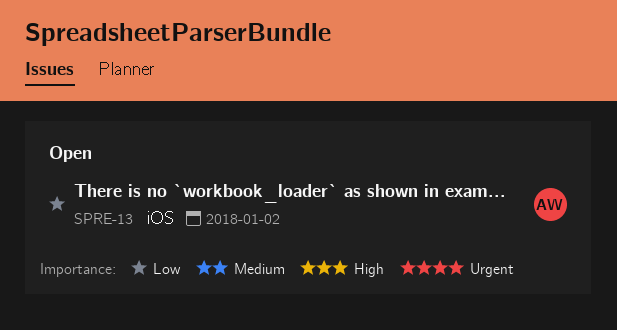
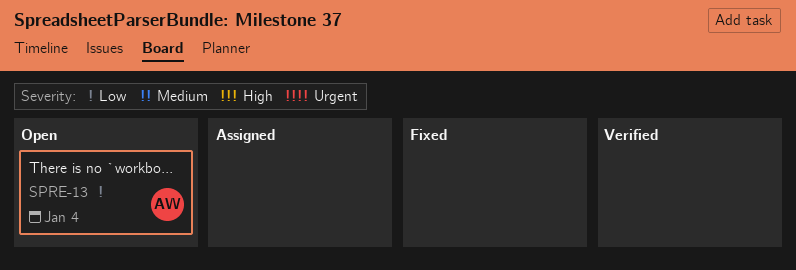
SPRE-13, due: Jan 2 -> Jan 4

